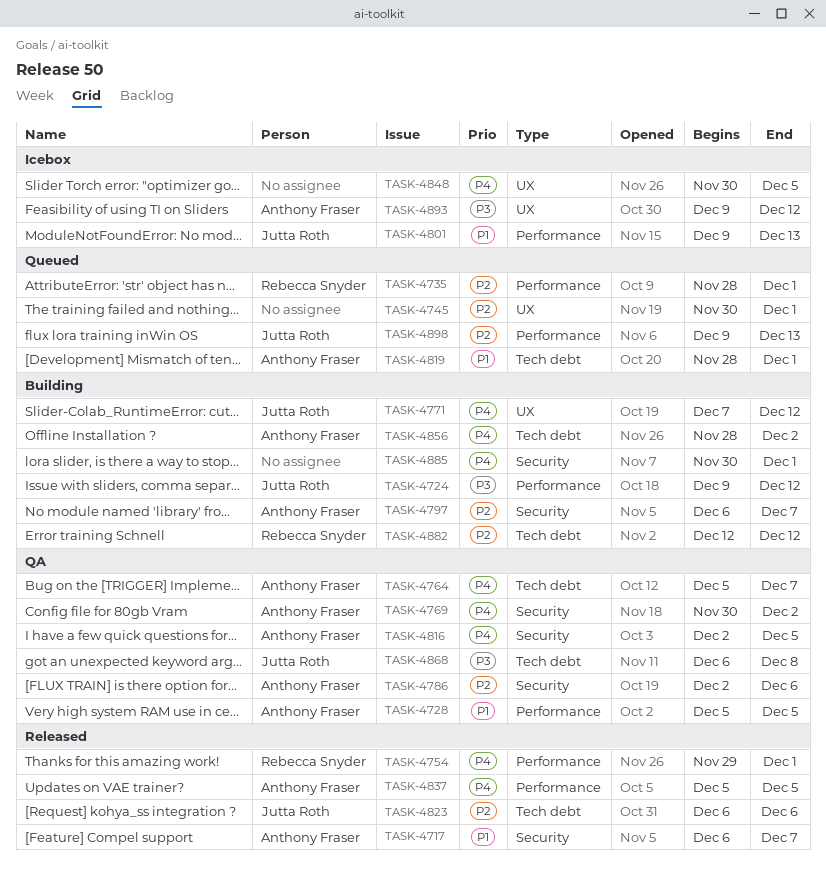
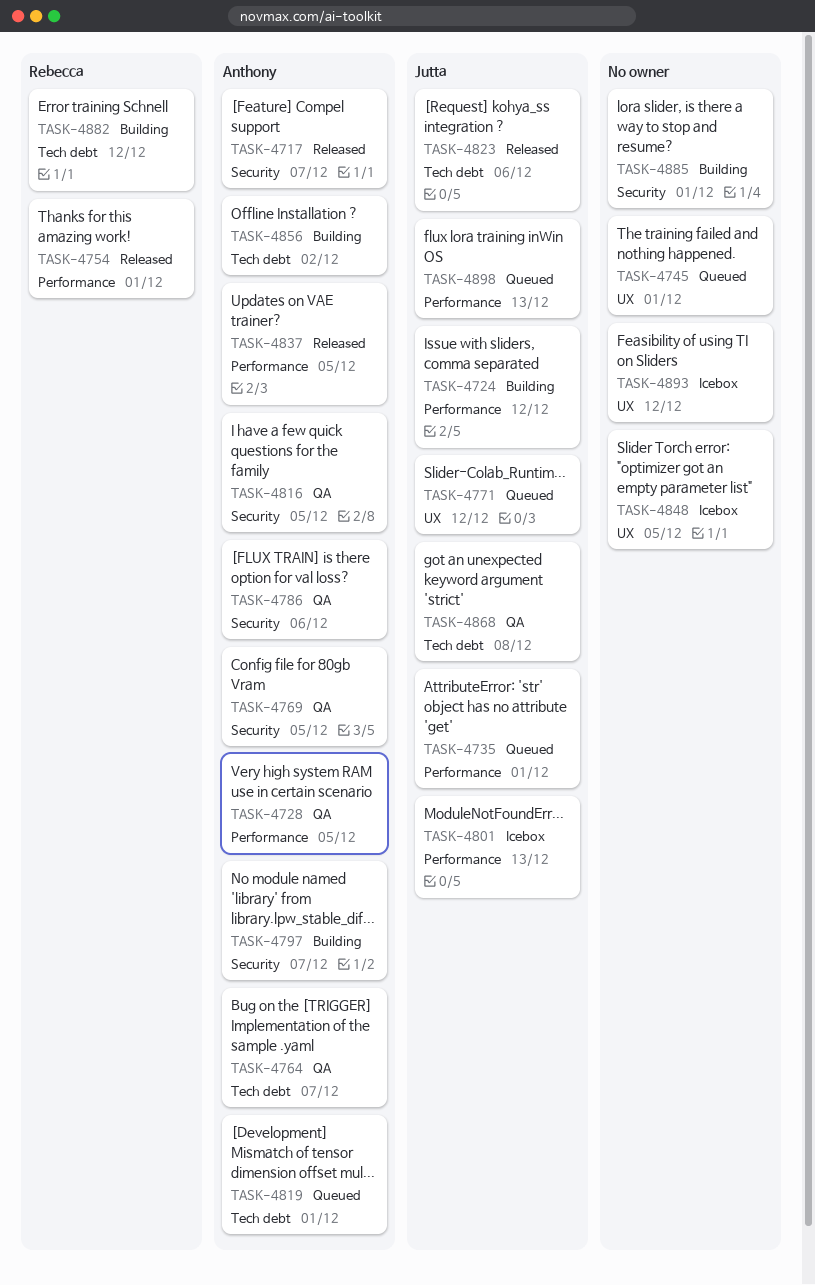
TASK-4735, owner: Rebecca Snyder -> Jutta Roth
TASK-4769, due: Dec 2 -> Dec 5
TASK-4771, status: Building -> Queued
TASK-4893, owner: Anthony Fraser -> none

